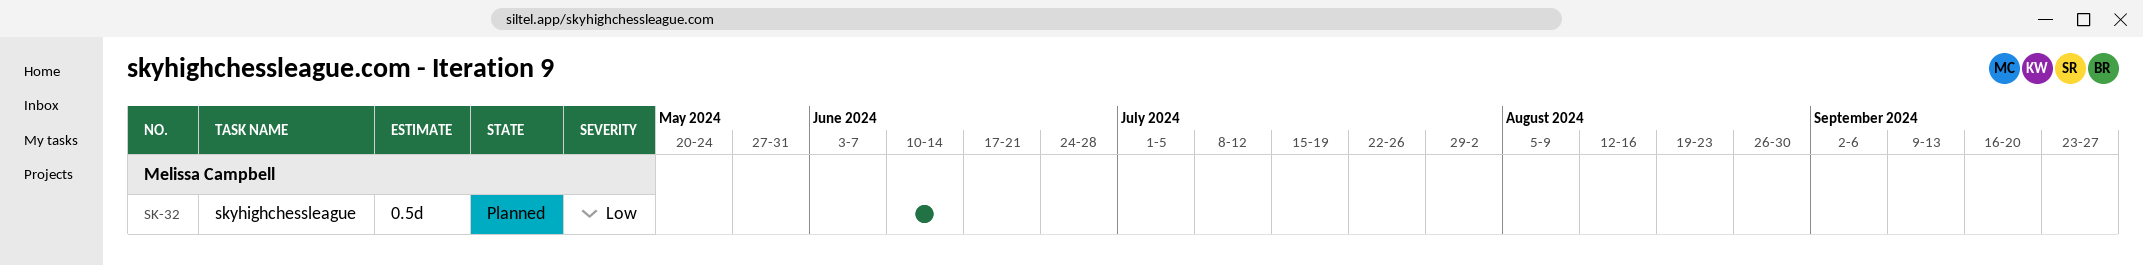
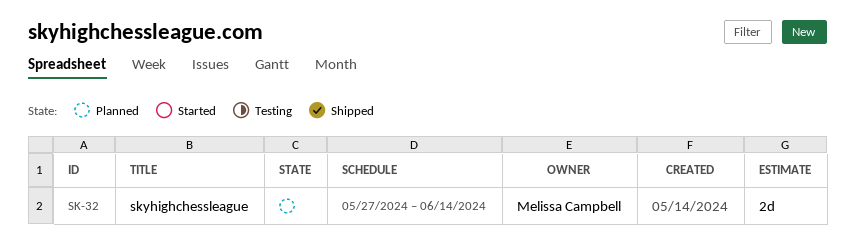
SK-32, estimate: 0.5d -> 2d
SK-32, start: Jun 10 -> May 27

